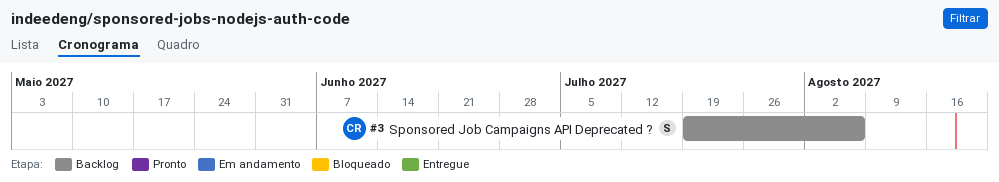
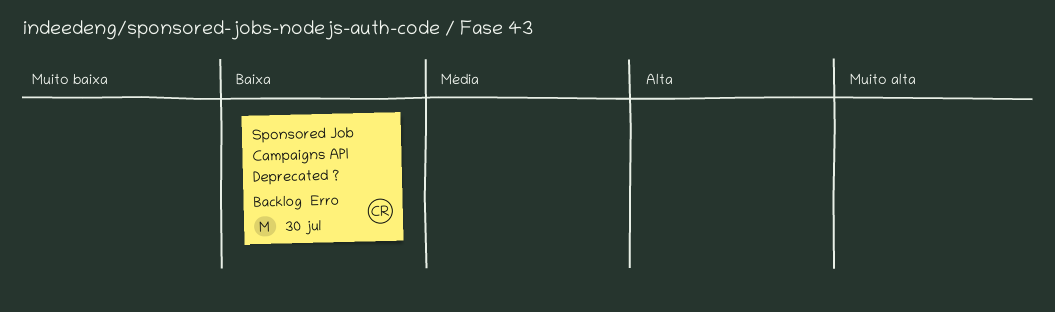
Sponsored Job Campaigns API Deprecated ?, estimate: S -> M
Sponsored Job Campaigns API Deprecated ?, due: Aug 6 -> Jul 30

